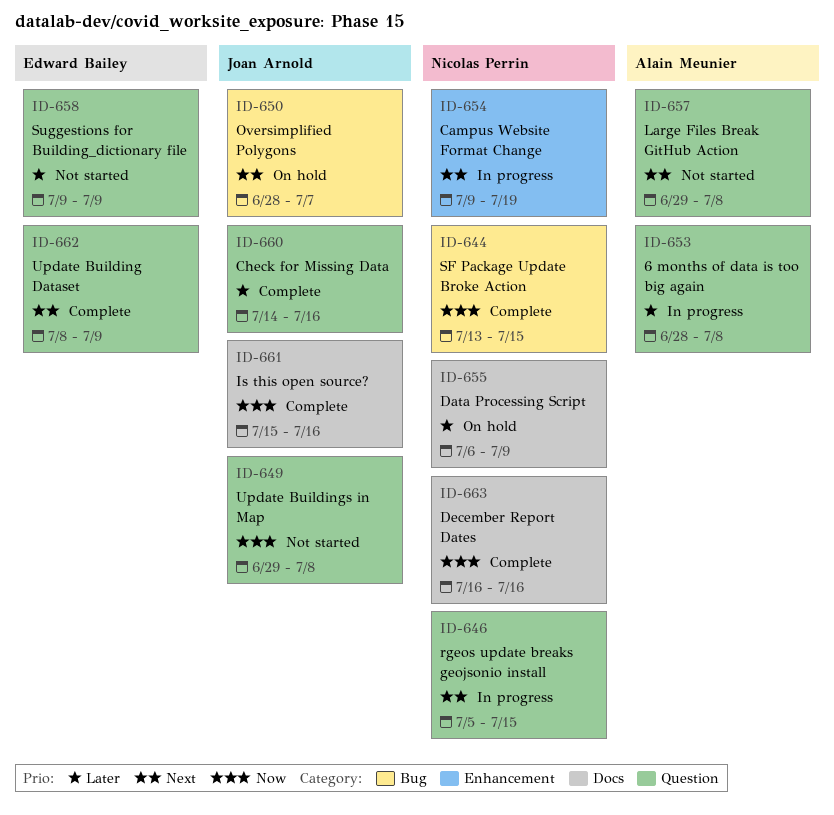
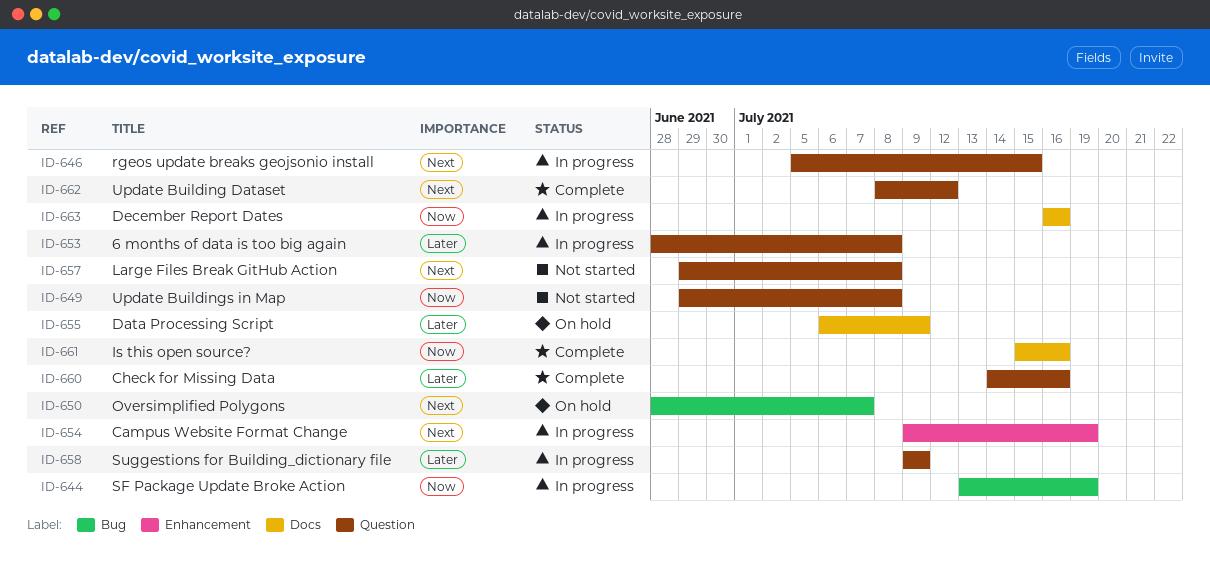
ID-644, status: Complete -> In progress
ID-644, due: Jul 15 -> Jul 19
ID-658, status: Not started -> In progress
ID-662, due: Jul 9 -> Jul 12
ID-663, status: Complete -> In progress

